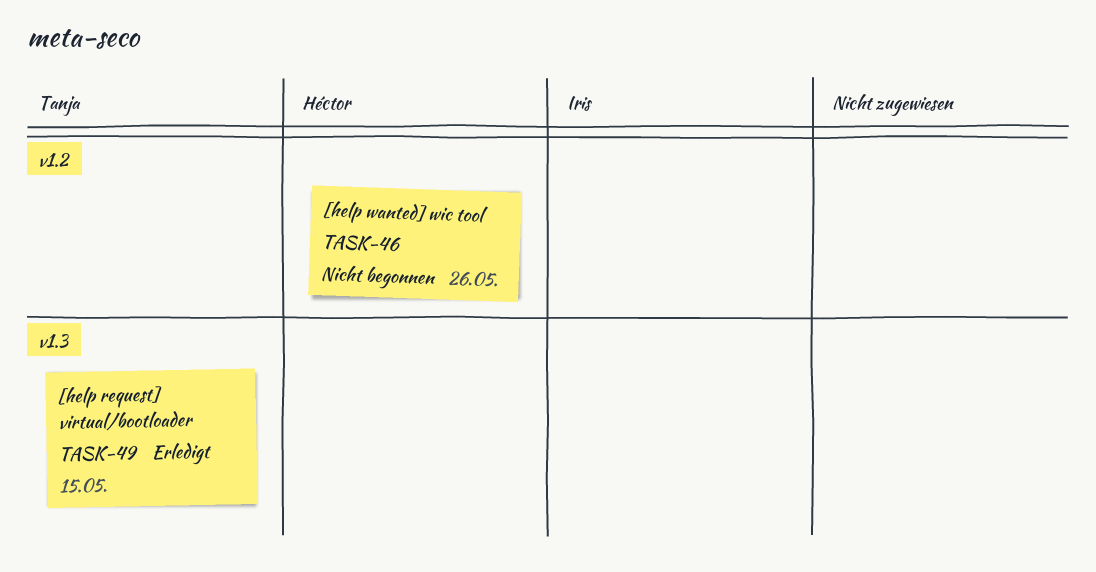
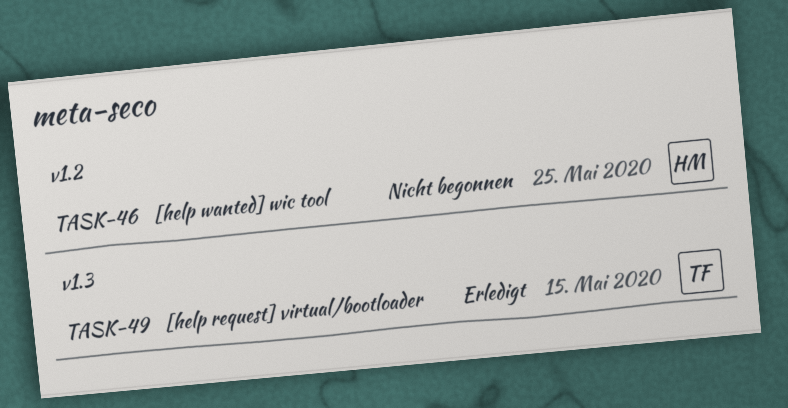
TASK-46, due: May 26 -> May 25

